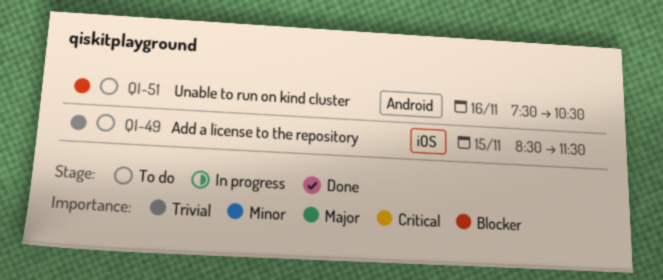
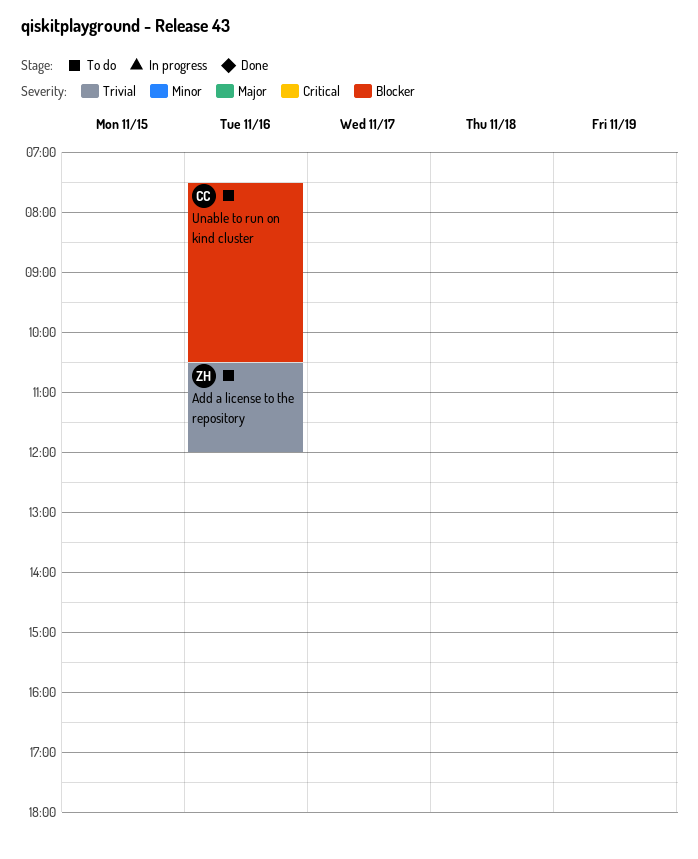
Add a license to the repository, day: Nov 15 -> Nov 16
Add a license to the repository, begins: 08:30 -> 10:30
Add a license to the repository, ends: 11:30 -> 12:00

